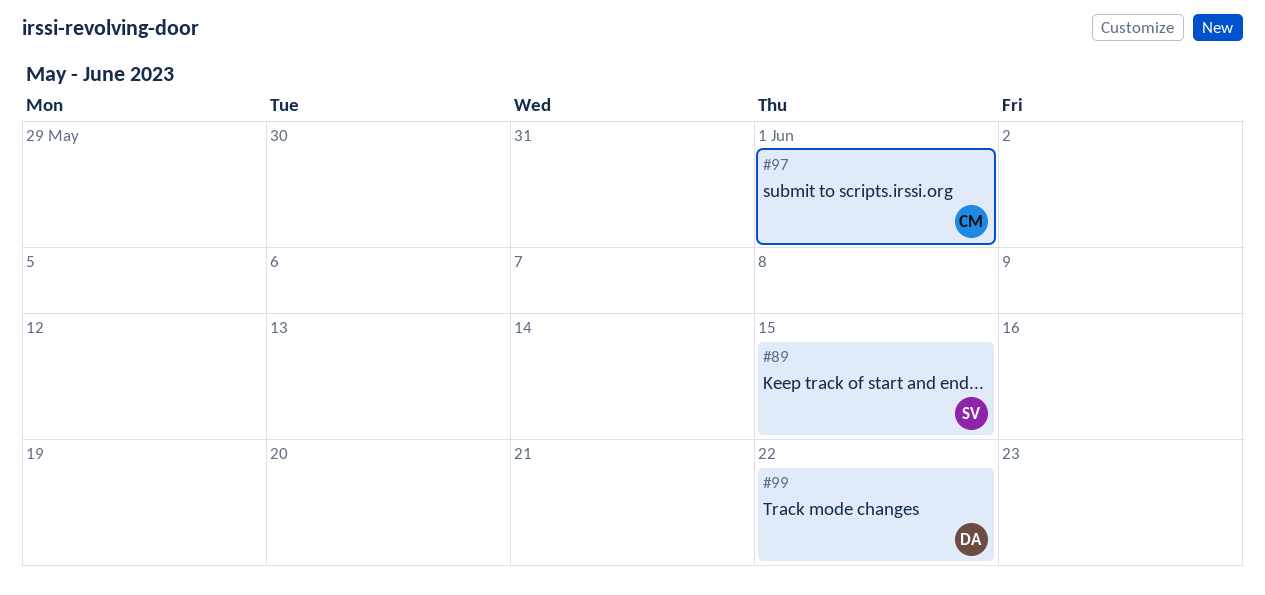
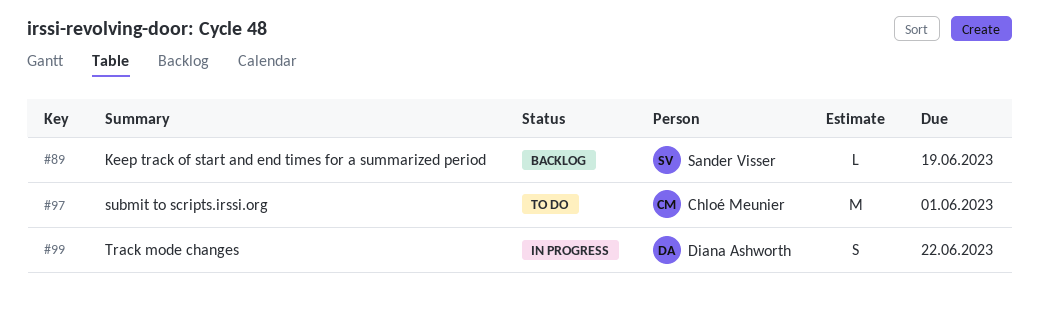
#89, due: Jun 15 -> Jun 19

